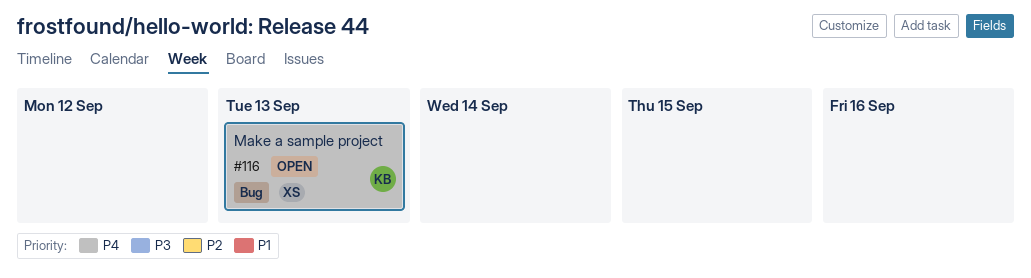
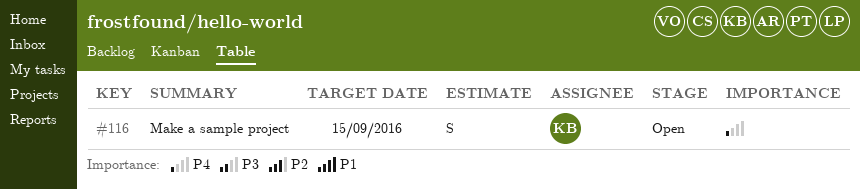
#116, estimate: XS -> S
#116, due: Sep 13 -> Sep 15

